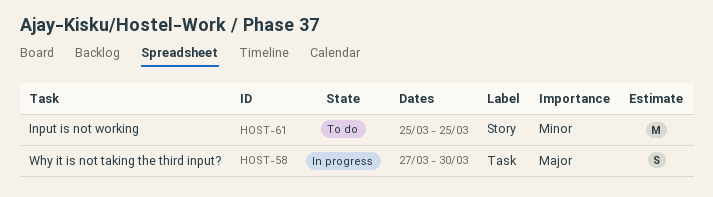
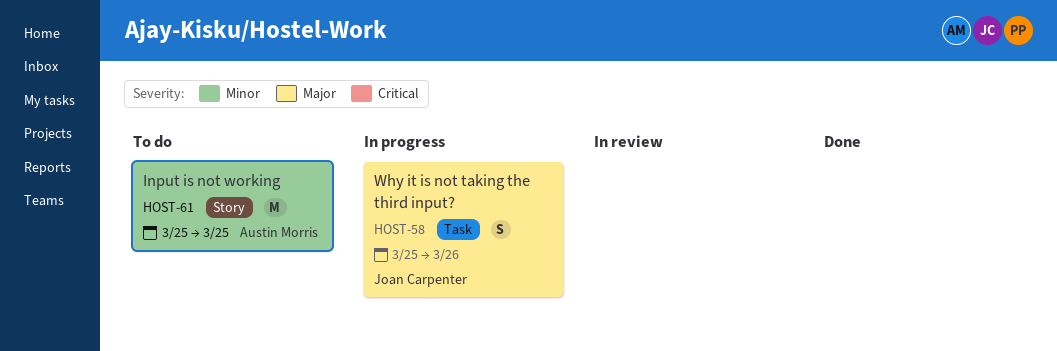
HOST-58, start: Mar 27 -> Mar 25
HOST-58, due: Mar 30 -> Mar 26

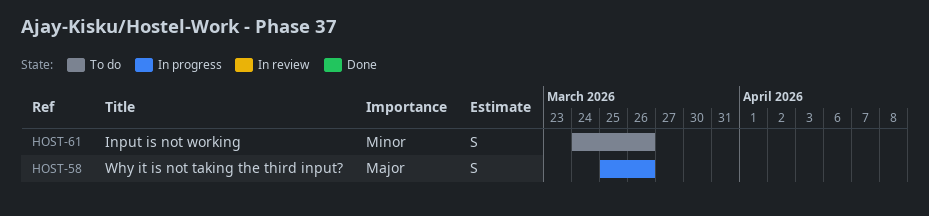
HOST-61, estimate: M -> S
HOST-61, start: Mar 25 -> Mar 24
HOST-61, due: Mar 25 -> Mar 26

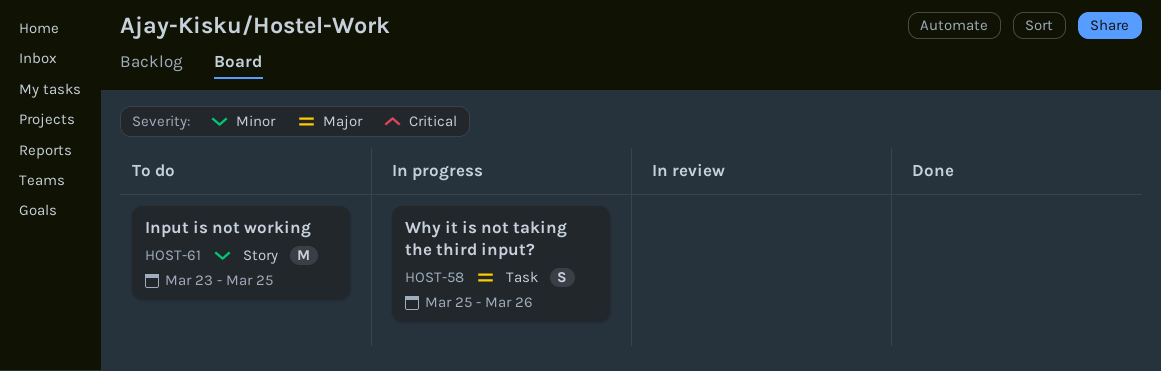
HOST-61, estimate: S -> M
HOST-61, start: Mar 24 -> Mar 23
HOST-61, due: Mar 26 -> Mar 25

